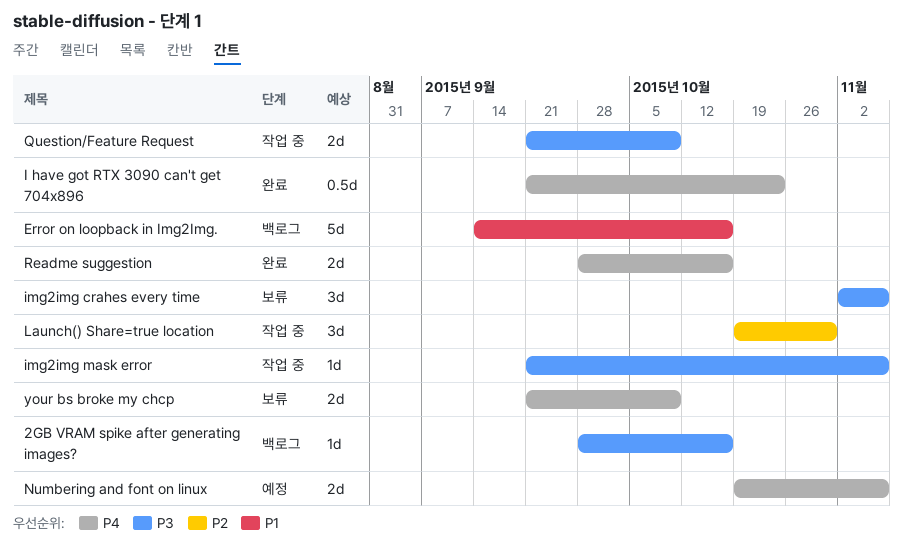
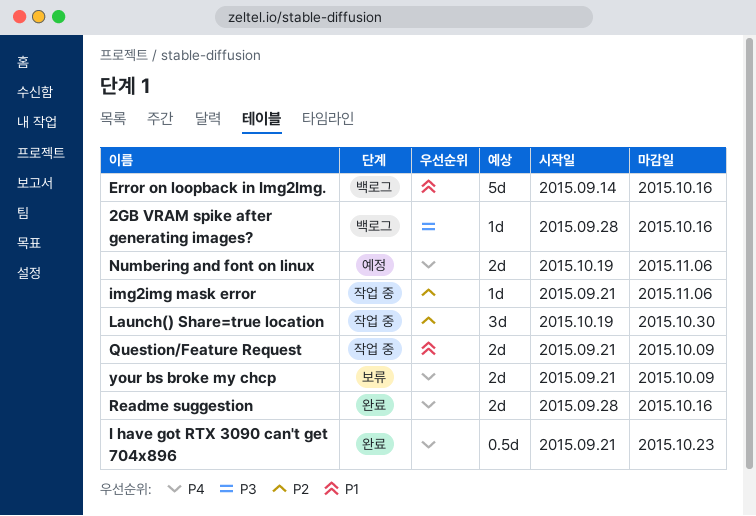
img2img crahes every time: present -> none
img2img mask error, priority: P3 -> P2
Question/Feature Request, priority: P3 -> P1

